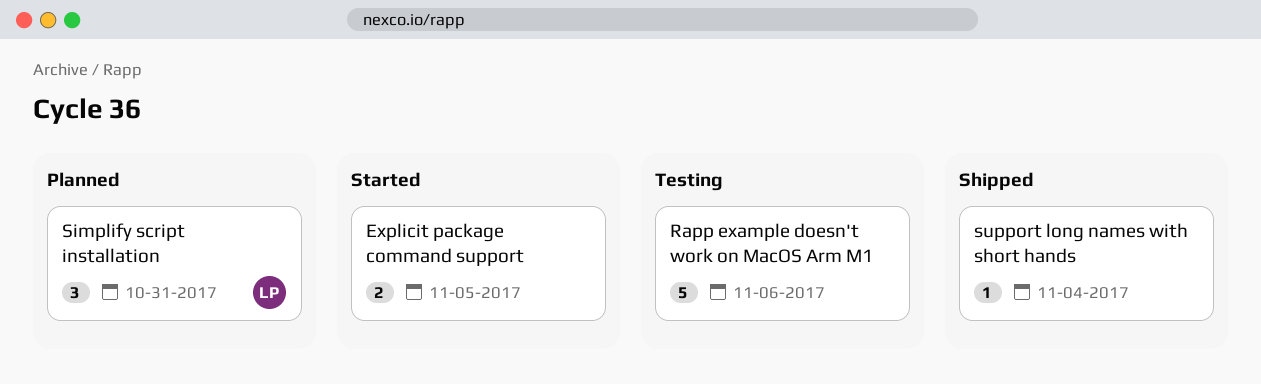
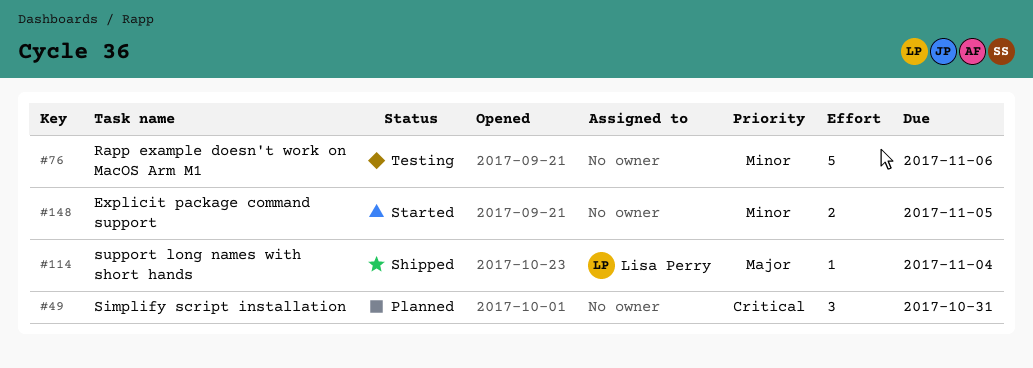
Simplify script installation, owner: Lisa Perry -> none
support long names with short hands, owner: none -> Lisa Perry

